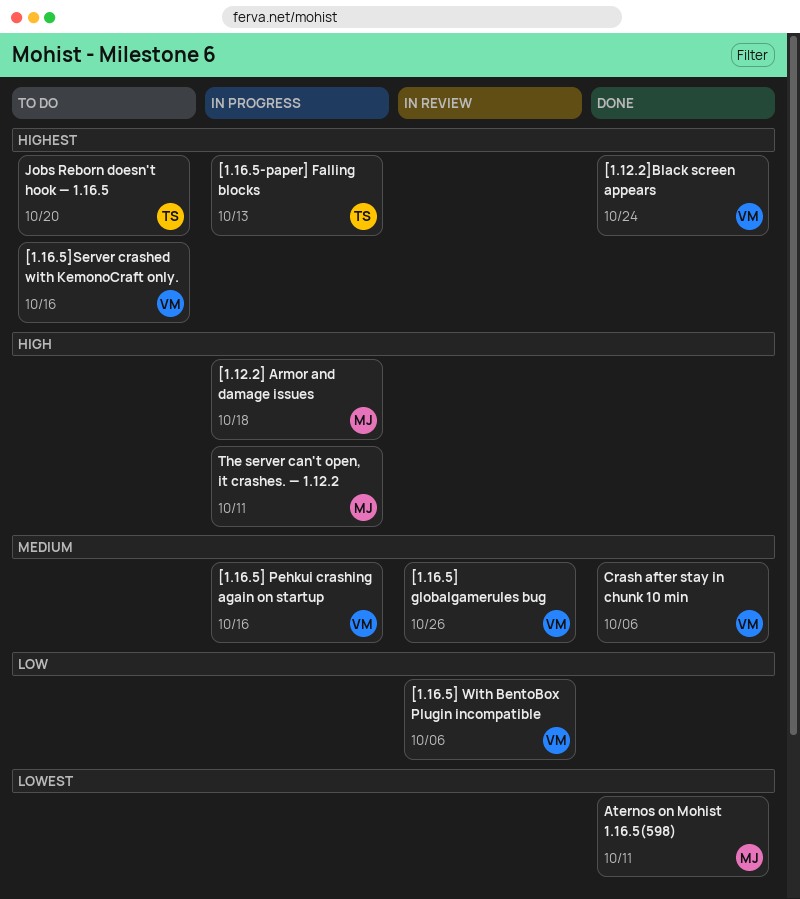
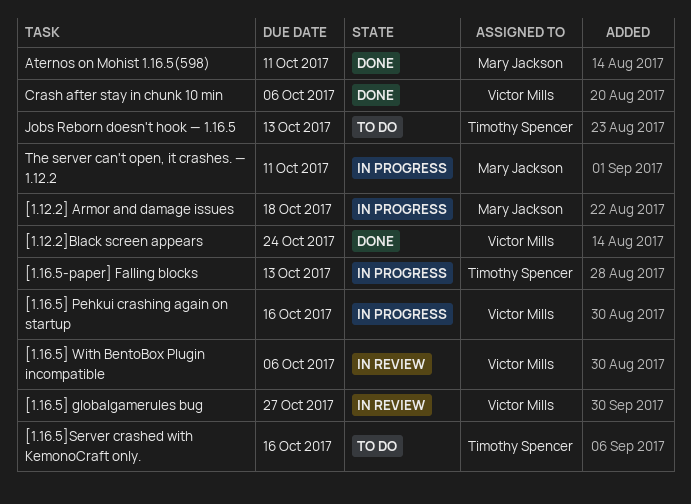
[1.16.5] globalgamerules bug, due: Oct 26 -> Oct 27
[1.16.5]Server crashed with KemonoCraft only., owner: Victor Mills -> Timothy Spencer
Jobs Reborn doesn't hook — 1.16.5, due: Oct 20 -> Oct 13

